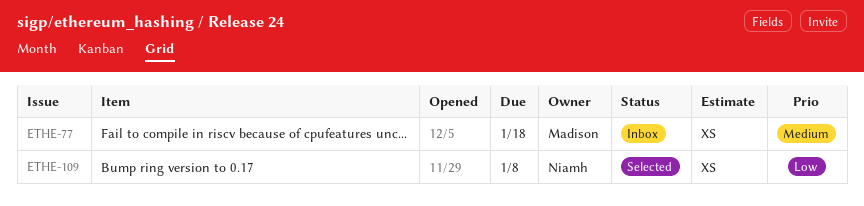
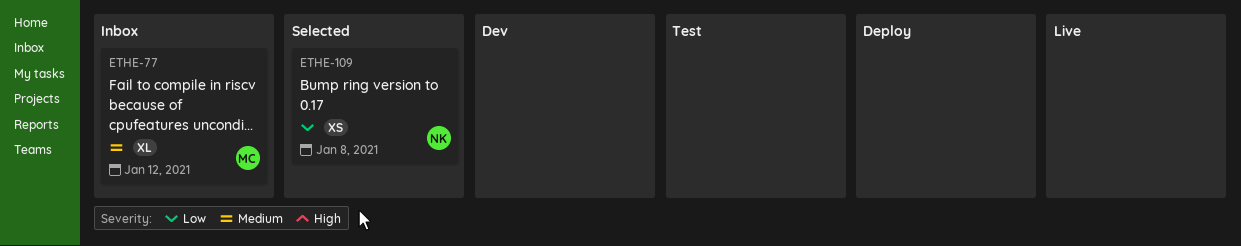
ETHE-77, estimate: XS -> XL
ETHE-77, due: Jan 18 -> Jan 12

